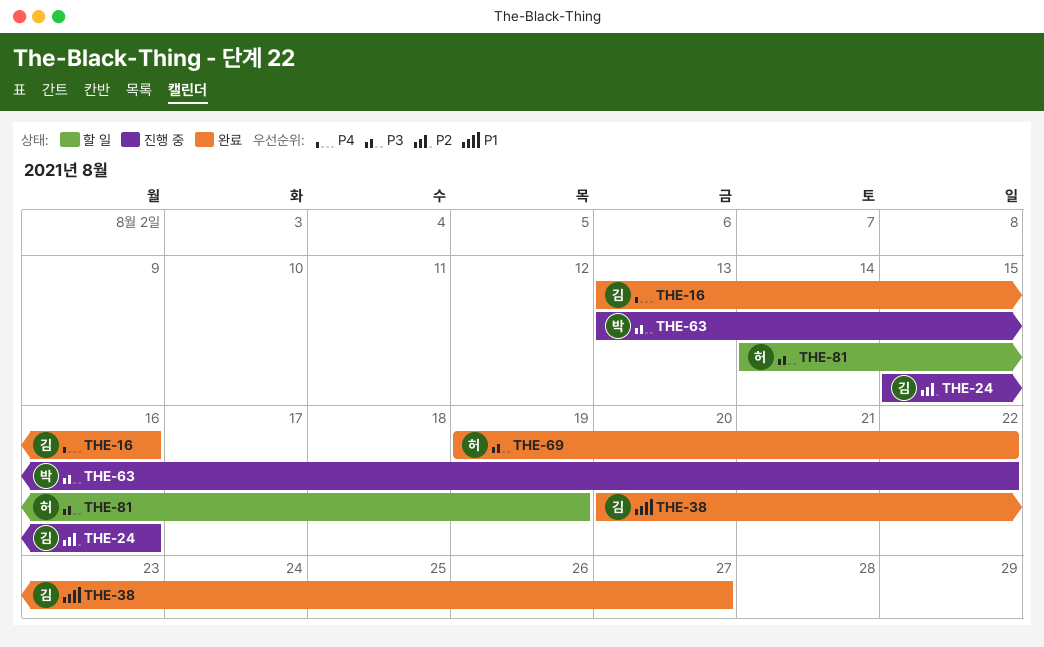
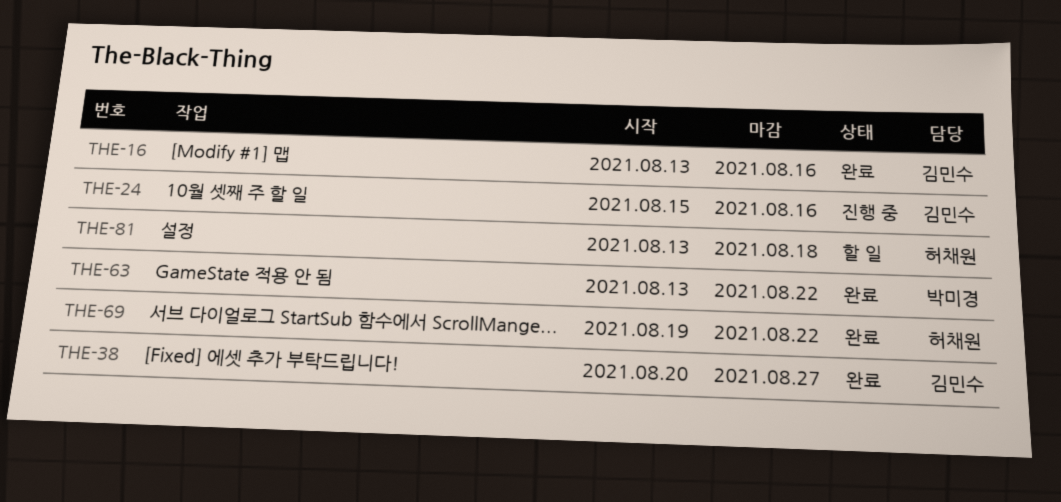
THE-63, status: 진행 중 -> 완료
THE-81, start: Aug 14 -> Aug 13
THE-81, due: Aug 19 -> Aug 18

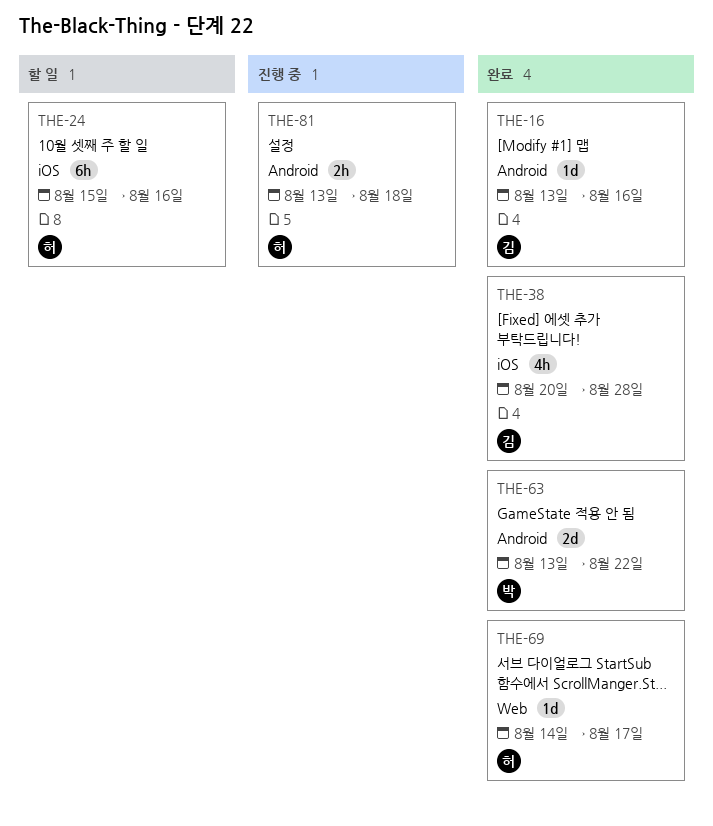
THE-24, status: 진행 중 -> 할 일
THE-24, owner: 김민수 -> 허채원
THE-38, due: Aug 27 -> Aug 28
THE-69, start: Aug 19 -> Aug 14
THE-69, due: Aug 22 -> Aug 17
THE-81, status: 할 일 -> 진행 중

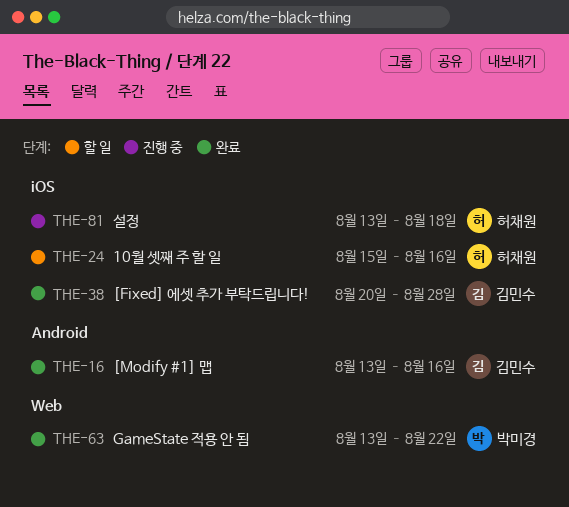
THE-63, label: Android -> Web
THE-69: present -> none
THE-81, label: Android -> iOS

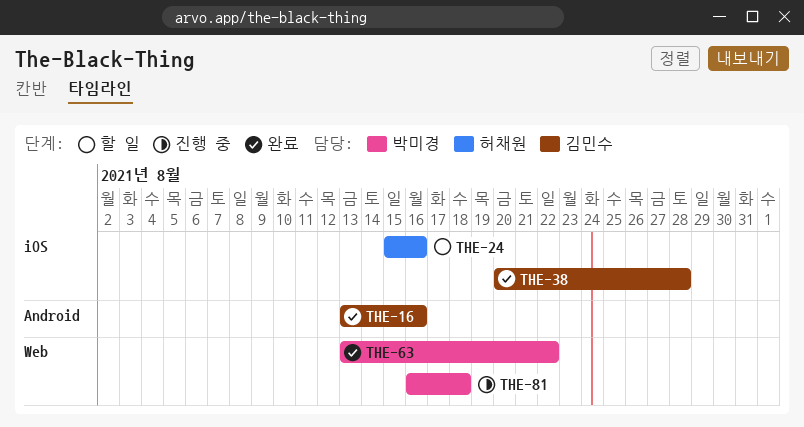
THE-81, owner: 허채원 -> 박미경
THE-81, label: iOS -> Web
THE-81, start: Aug 13 -> Aug 16

